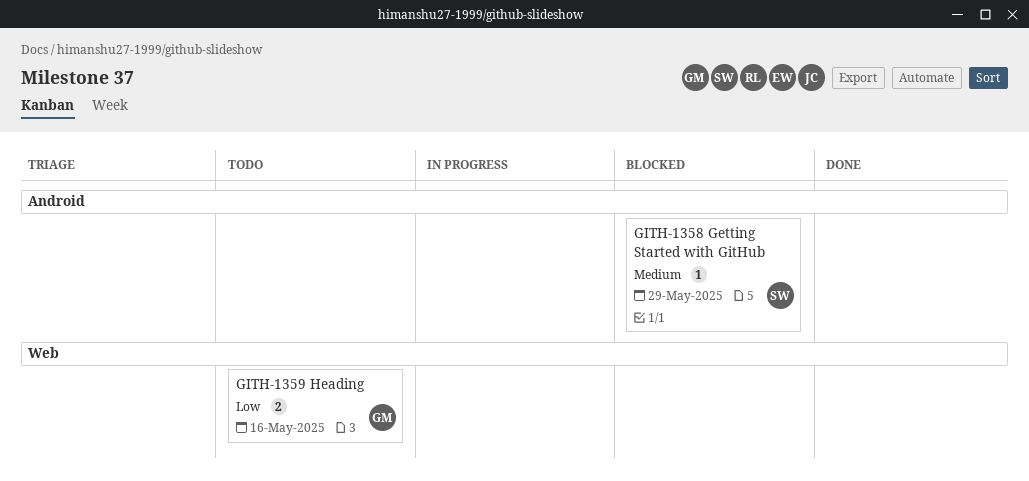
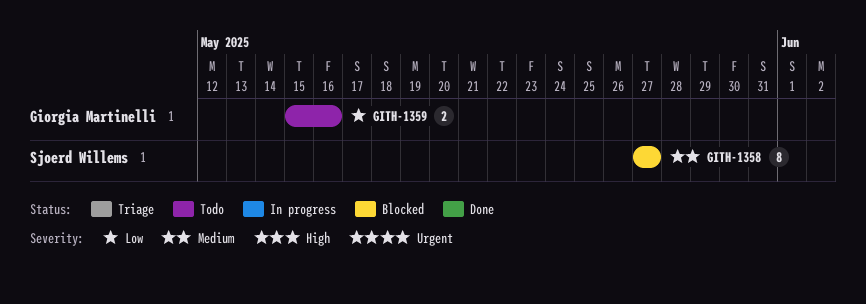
GITH-1358, estimate: 1 -> 8
GITH-1358, due: May 29 -> May 27

